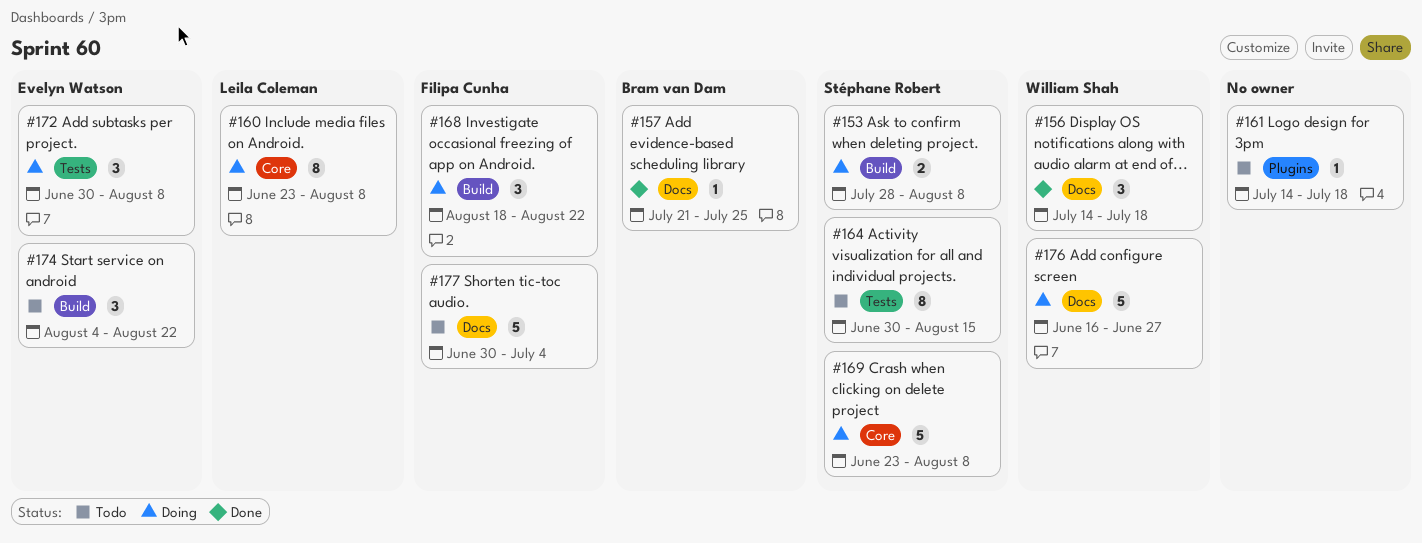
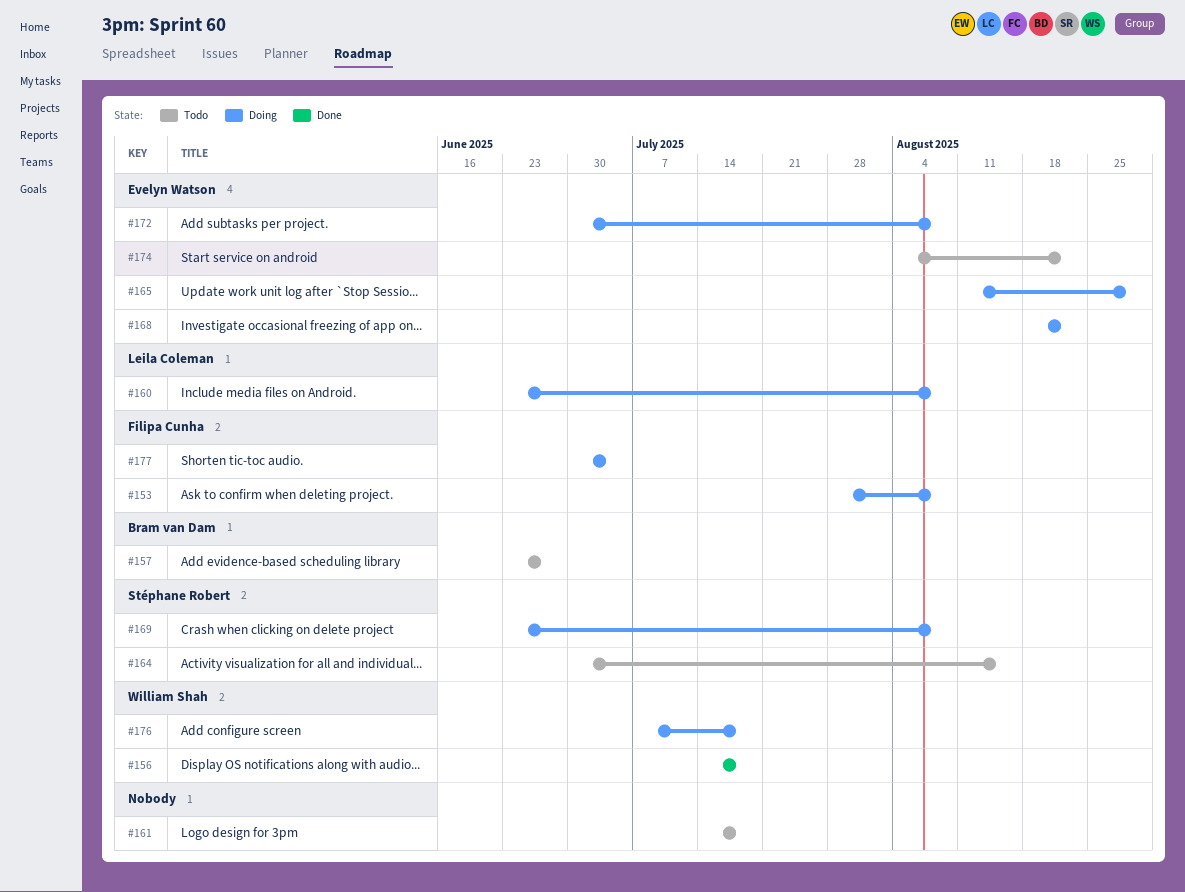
#153, owner: Stéphane Robert -> Filipa Cunha
#157, status: Done -> Todo
#157, start: Jul 21 -> Jun 23
#157, due: Jul 25 -> Jun 27
#165: none -> present
#168, owner: Filipa Cunha -> Evelyn Watson
#176, start: Jun 16 -> Jul 7
#176, due: Jun 27 -> Jul 18
#177, status: Todo -> Doing

